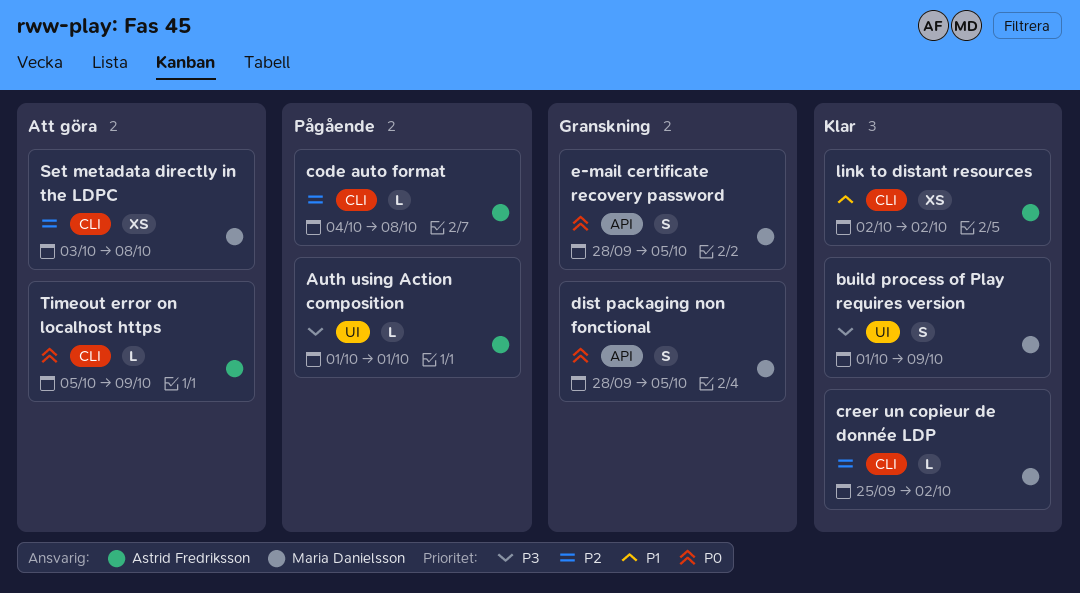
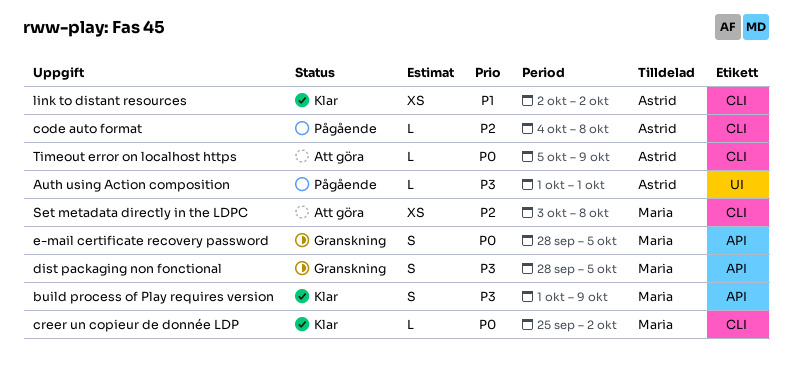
build process of Play requires version, label: UI -> API
creer un copieur de donnée LDP, priority: P2 -> P0
dist packaging non fonctional, priority: P0 -> P3

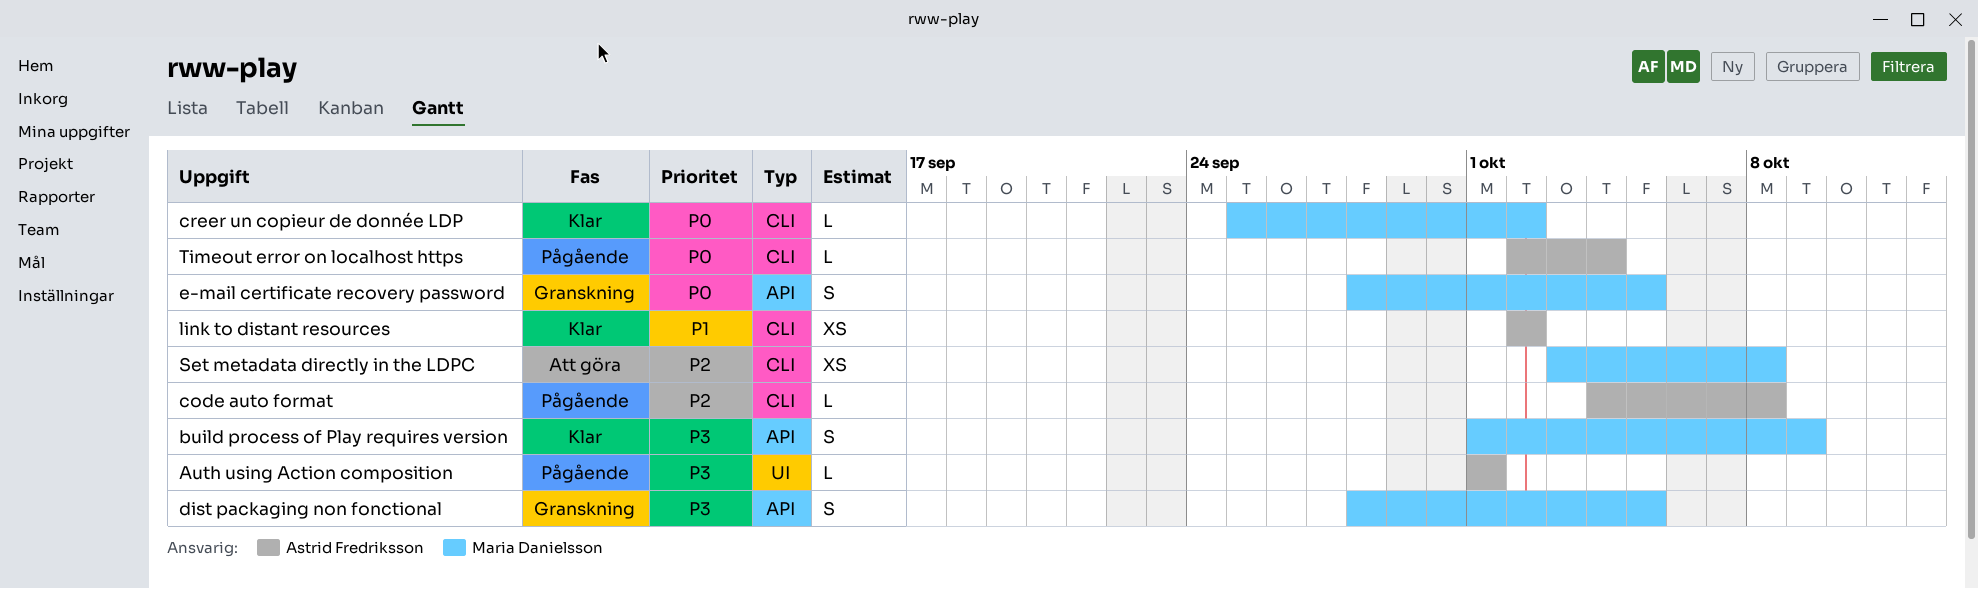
Timeout error on localhost https, status: Att göra -> Pågående
Timeout error on localhost https, start: Oct 5 -> Oct 2
Timeout error on localhost https, due: Oct 9 -> Oct 4

